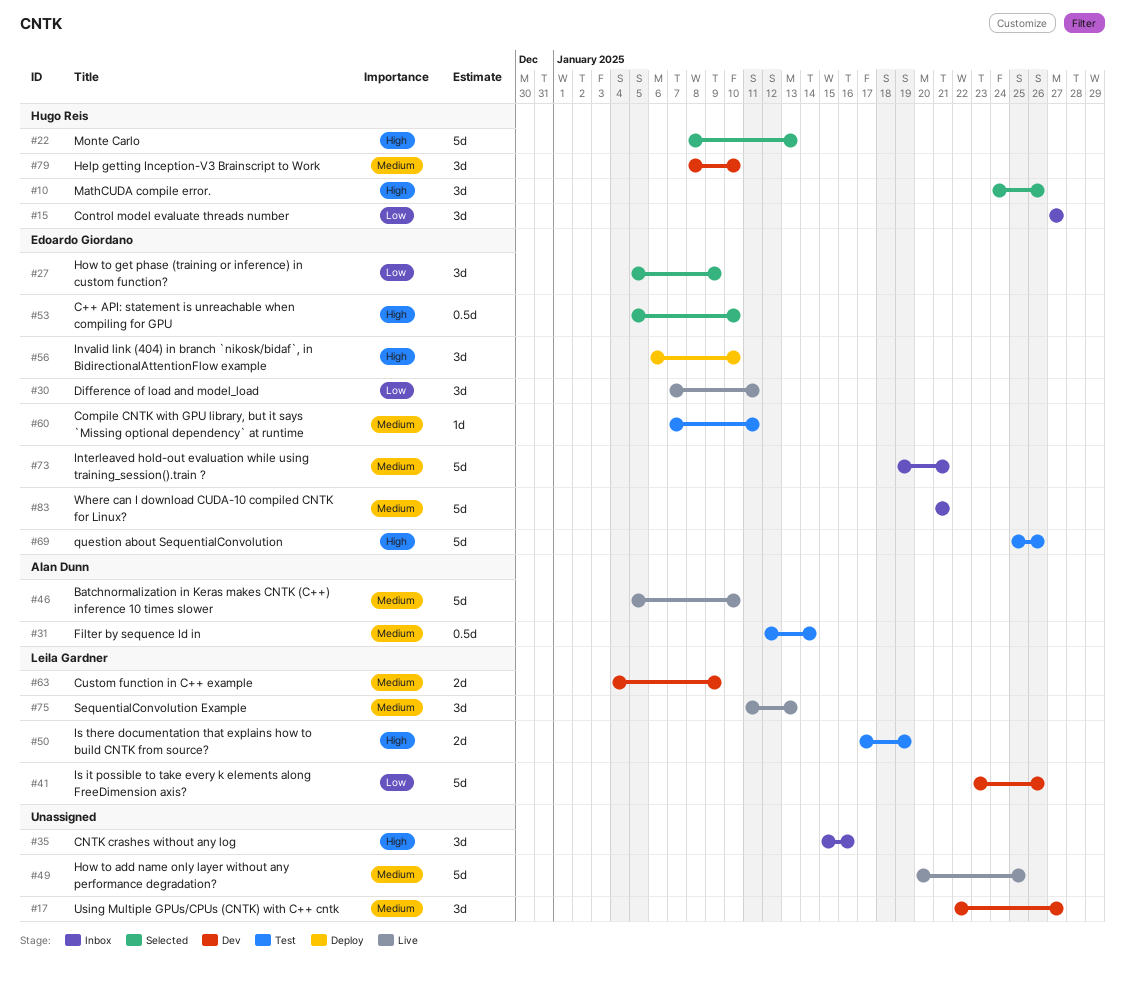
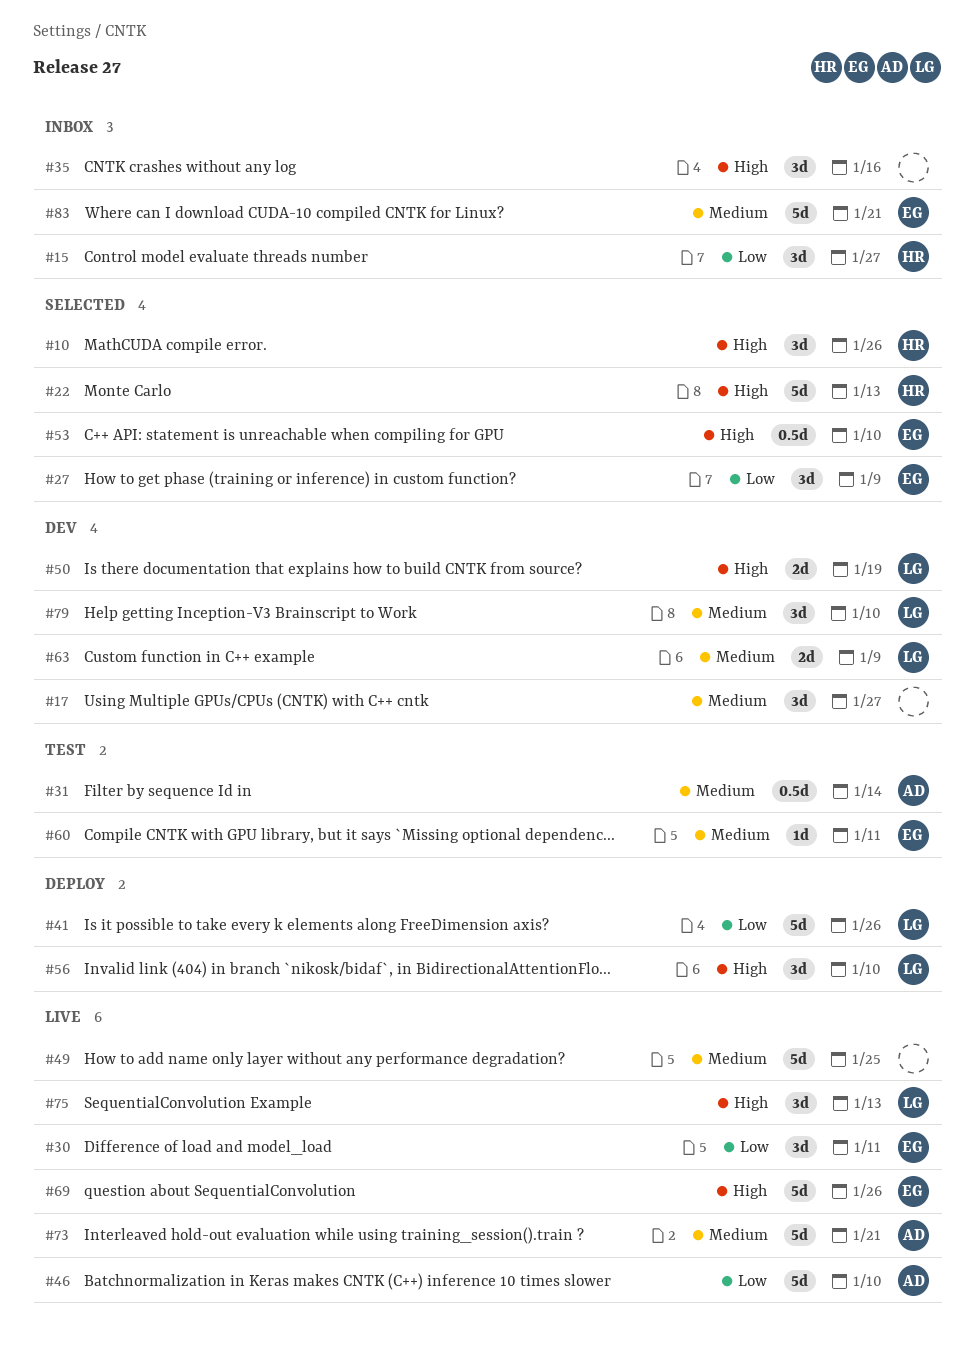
#41, status: Dev -> Deploy
#46, priority: Medium -> Low
#50, status: Test -> Dev
#56, owner: Edoardo Giordano -> Leila Gardner
#69, status: Test -> Live
#73, status: Inbox -> Live
#73, owner: Edoardo Giordano -> Alan Dunn
#75, priority: Medium -> High
#79, owner: Hugo Reis -> Leila Gardner

